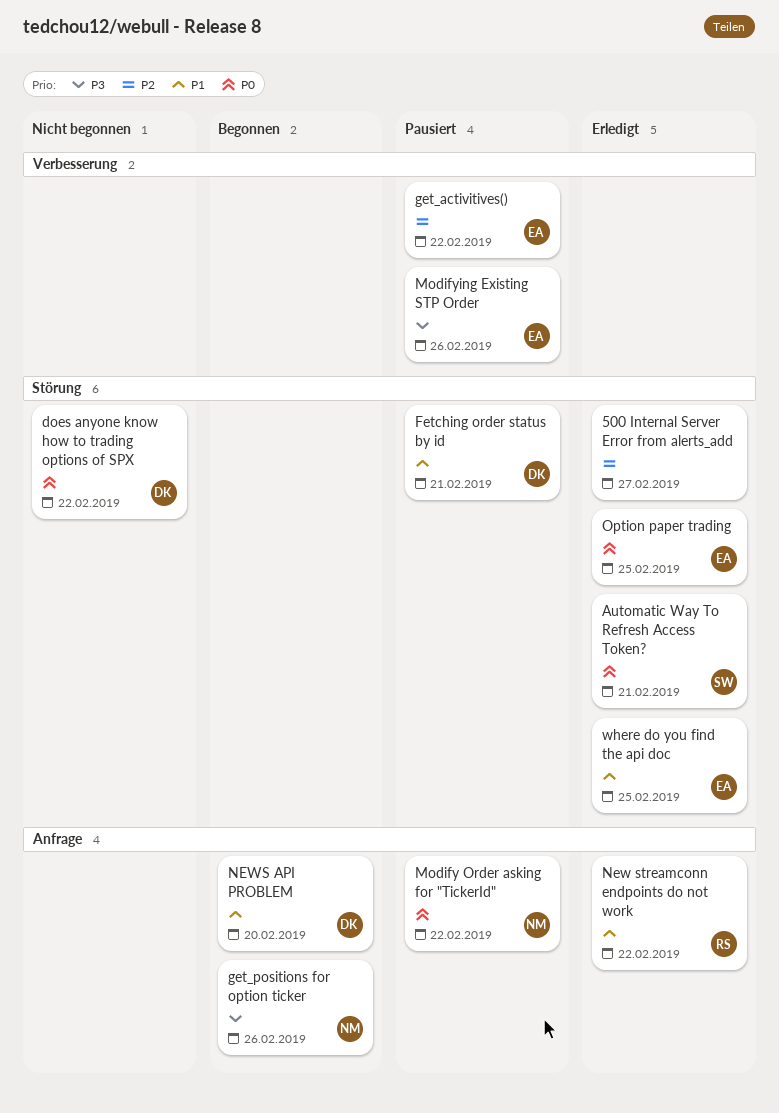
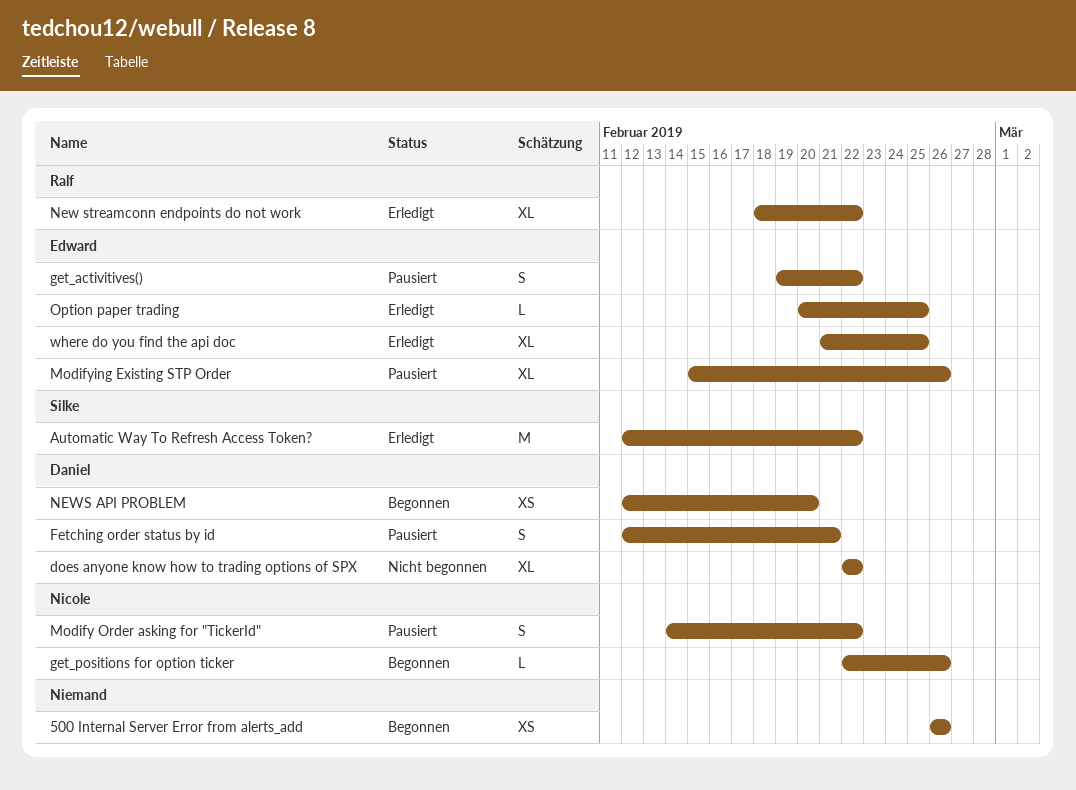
500 Internal Server Error from alerts_add, status: Erledigt -> Begonnen
500 Internal Server Error from alerts_add, due: Feb 27 -> Feb 26
Automatic Way To Refresh Access Token?, due: Feb 21 -> Feb 22

